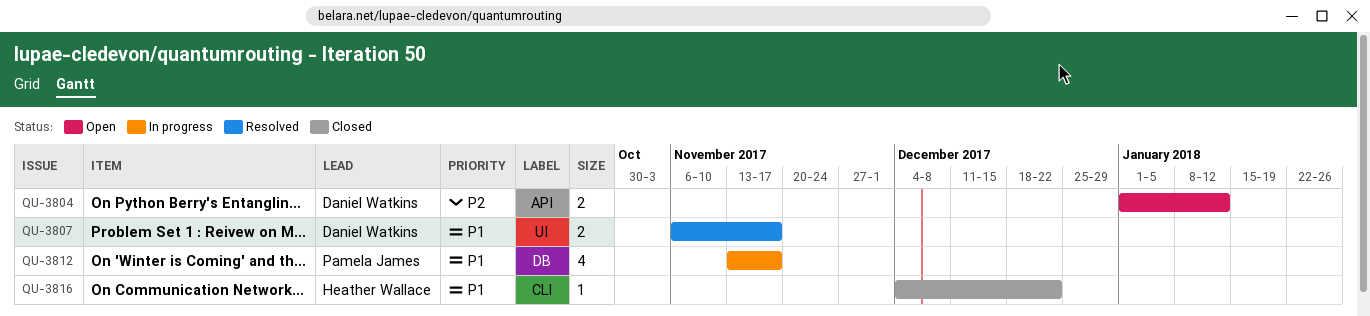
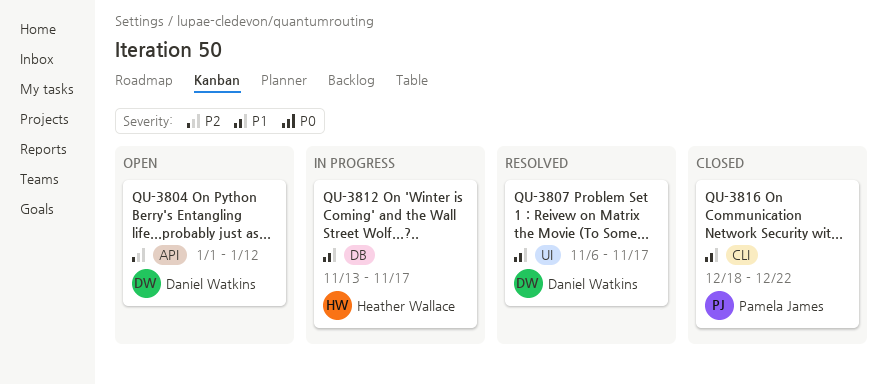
QU-3812, owner: Pamela James -> Heather Wallace
QU-3816, owner: Heather Wallace -> Pamela James
QU-3816, start: Dec 4 -> Dec 18

